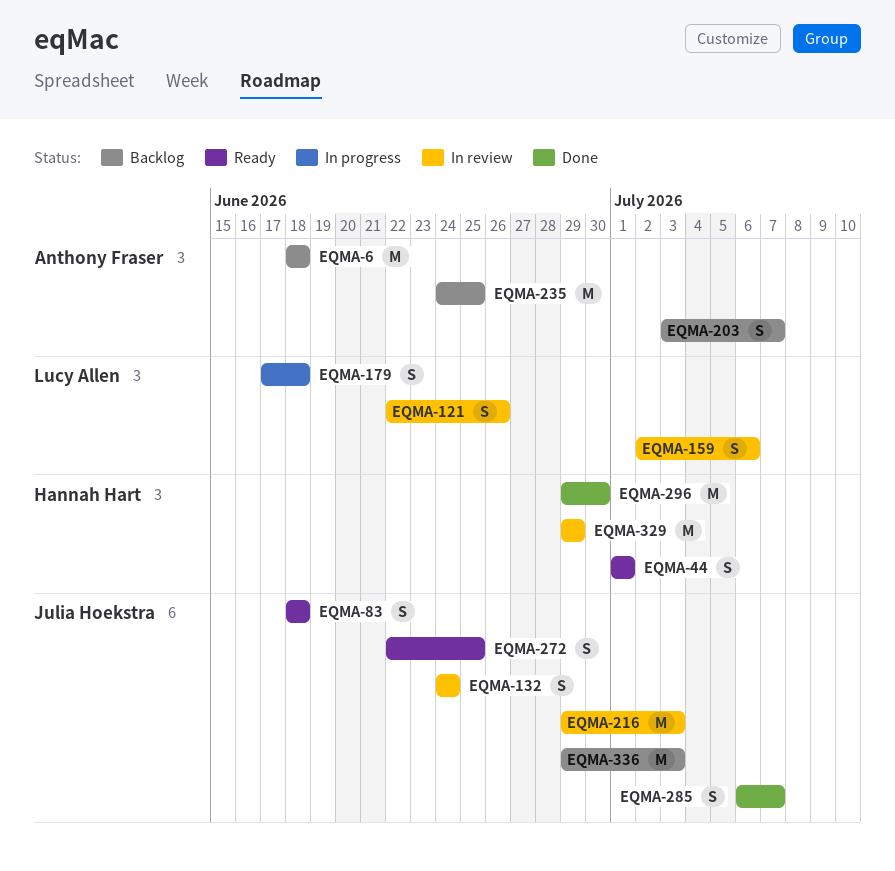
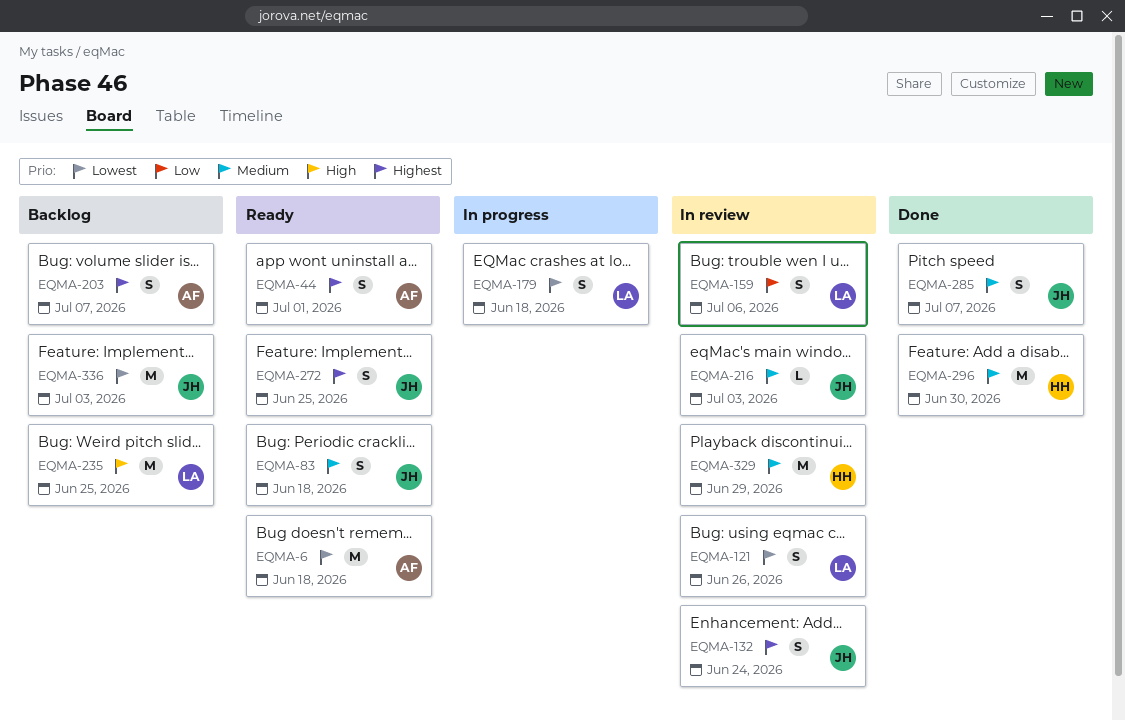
EQMA-6, status: Backlog -> Ready
EQMA-44, owner: Hannah Hart -> Anthony Fraser
EQMA-216, estimate: M -> L
EQMA-235, owner: Anthony Fraser -> Lucy Allen

